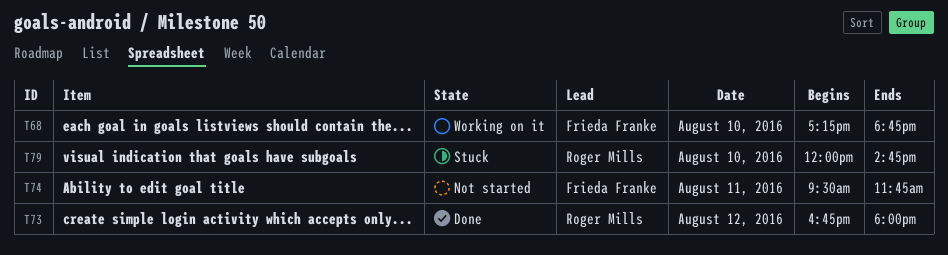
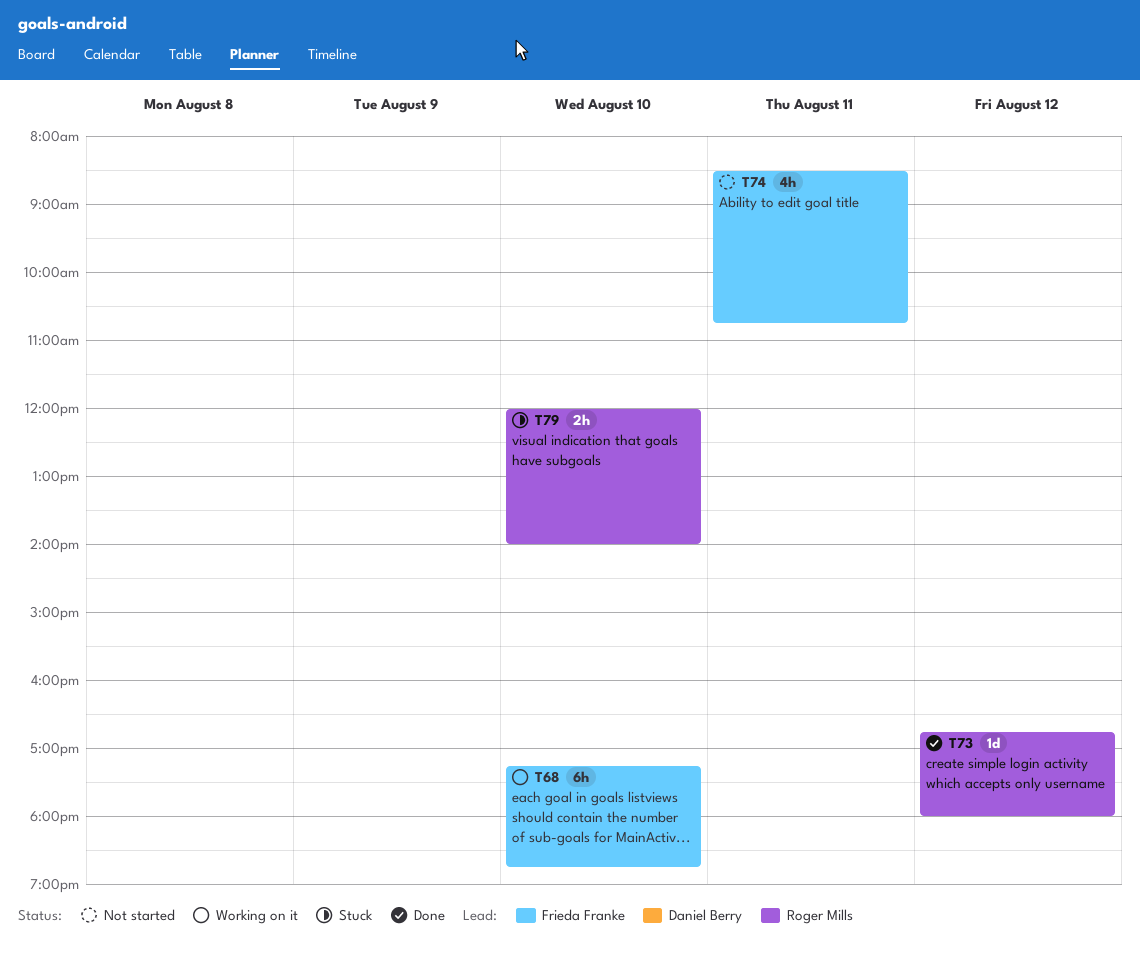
T74, begins: 09:30 -> 08:30
T74, ends: 11:45 -> 10:45
T79, ends: 14:45 -> 14:00

